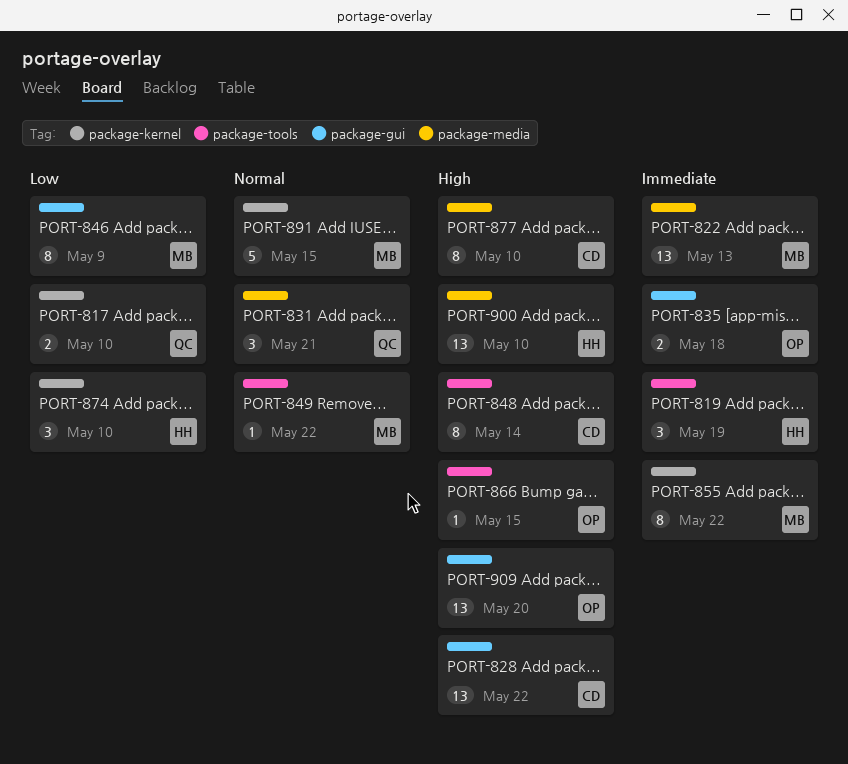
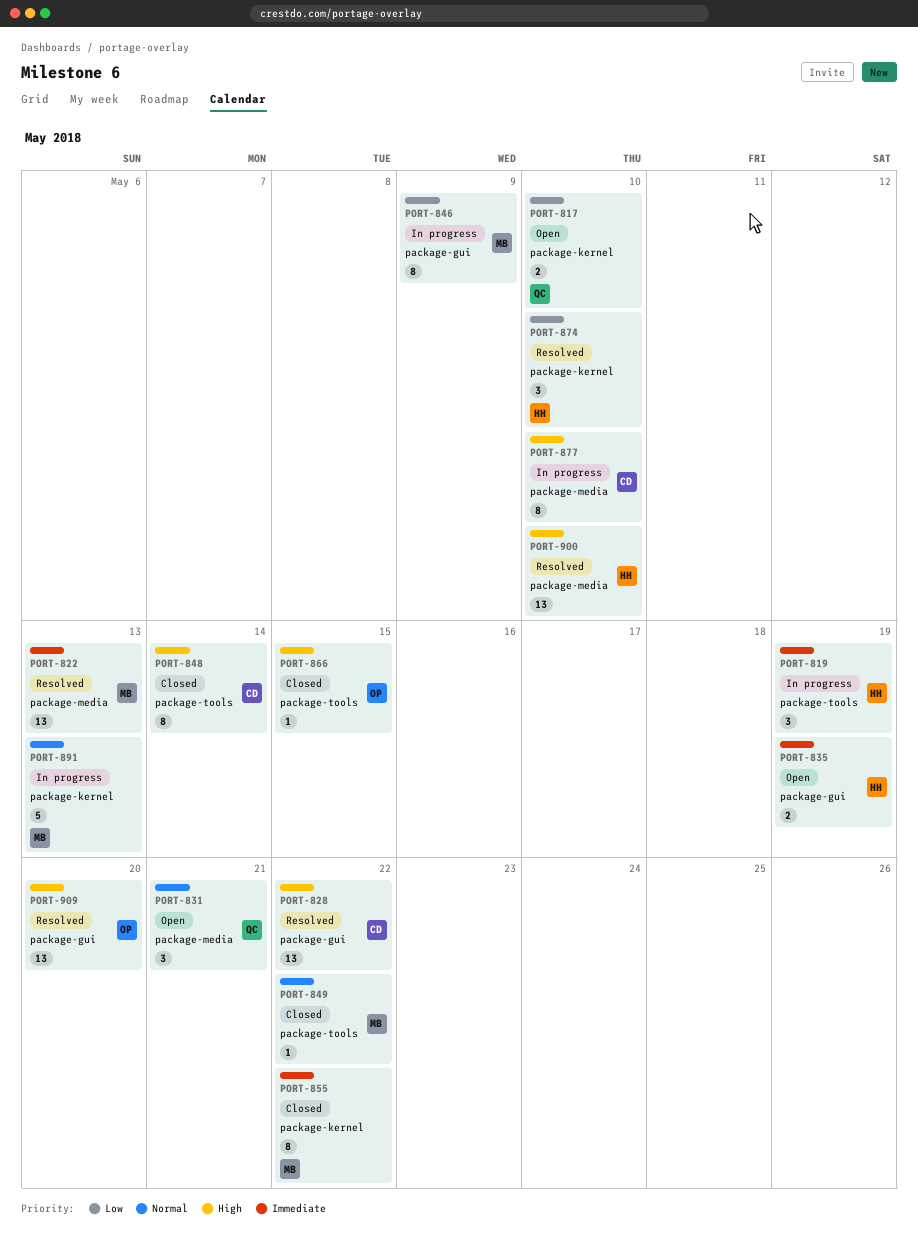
PORT-835, owner: OP -> HH
PORT-835, due: May 18 -> May 19
PORT-891, due: May 15 -> May 13

